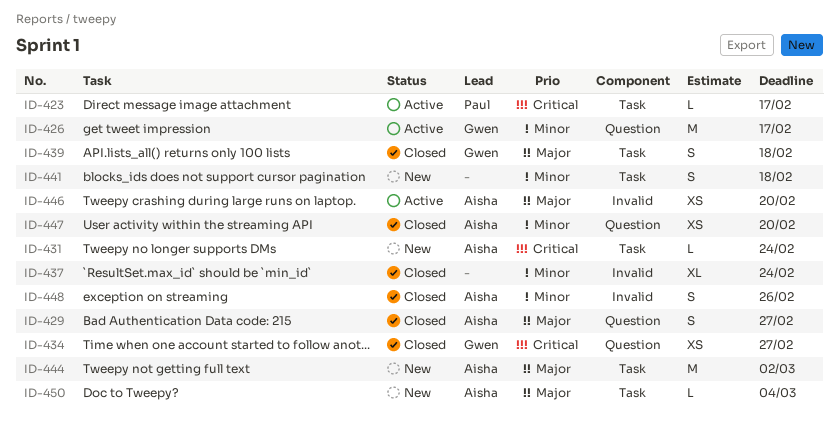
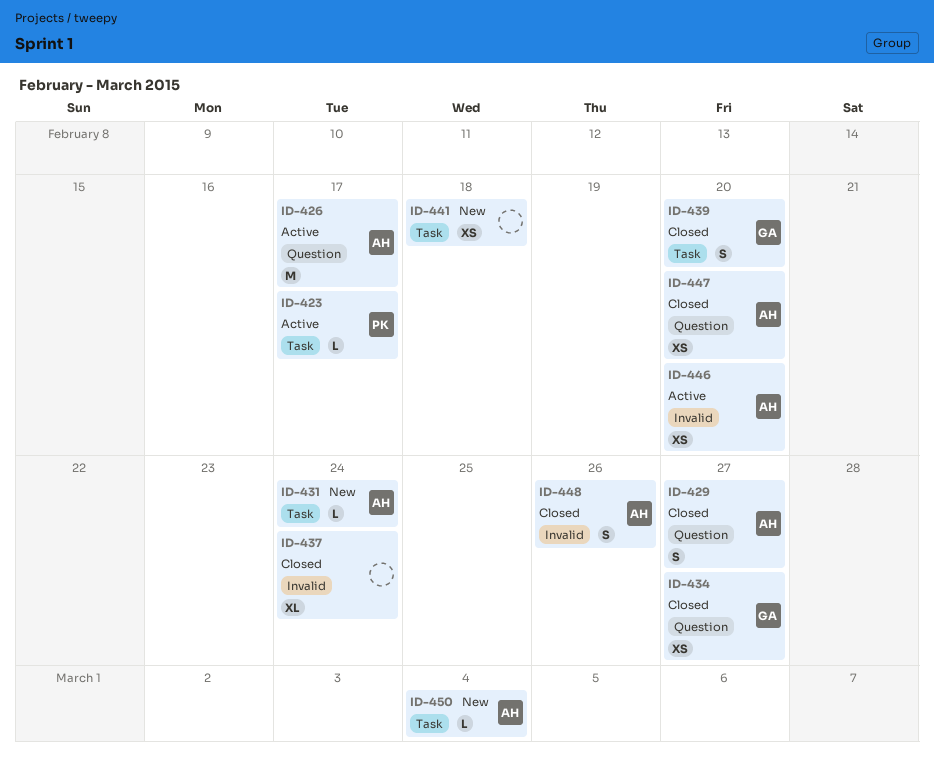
ID-426, owner: Gwen -> Aisha
ID-439, due: Feb 18 -> Feb 20
ID-441, estimate: S -> XS
ID-444: present -> none

